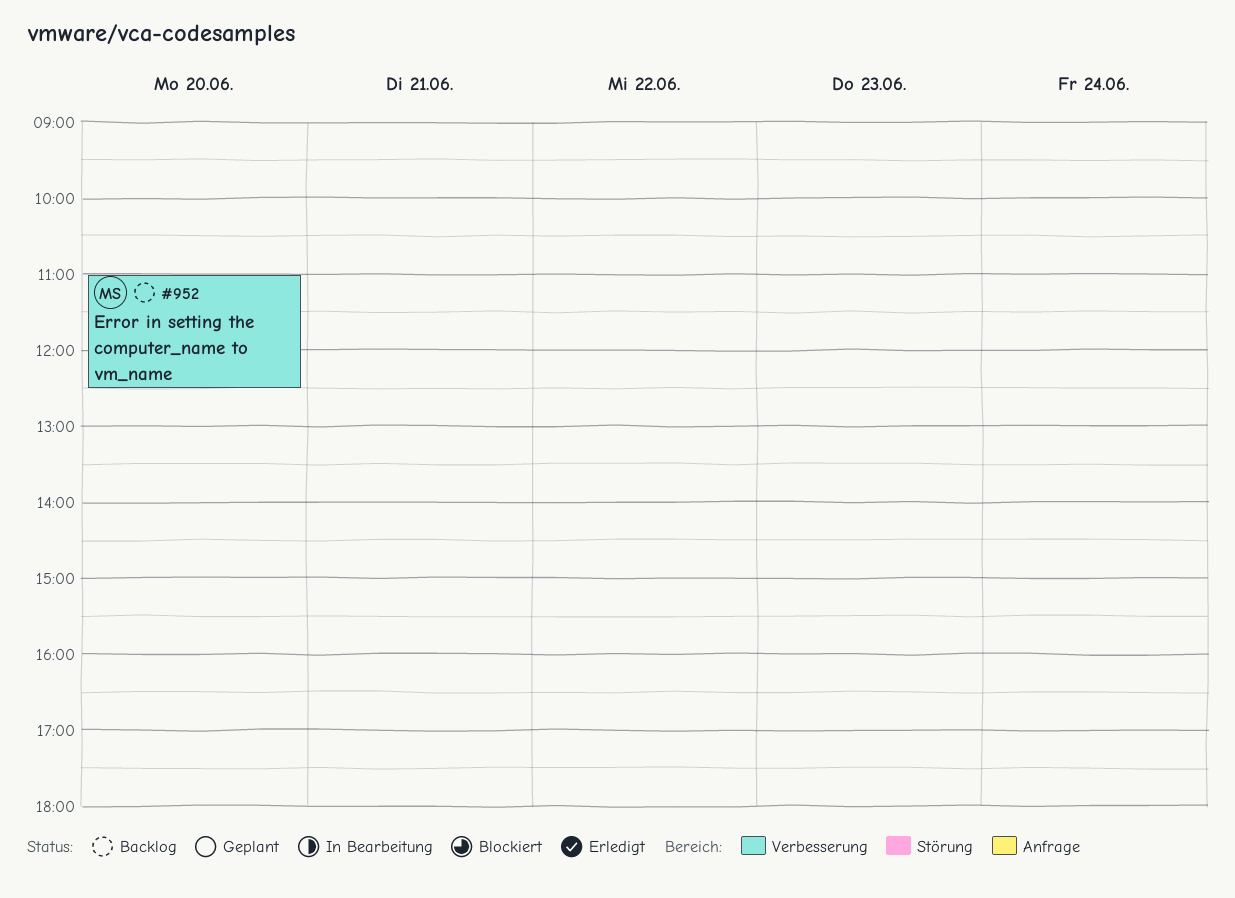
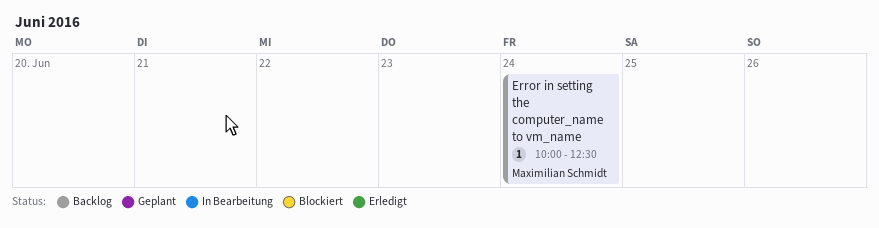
Error in setting the computer_name to vm_name, day: Jun 20 -> Jun 24
Error in setting the computer_name to vm_name, begins: 11:00 -> 10:00

